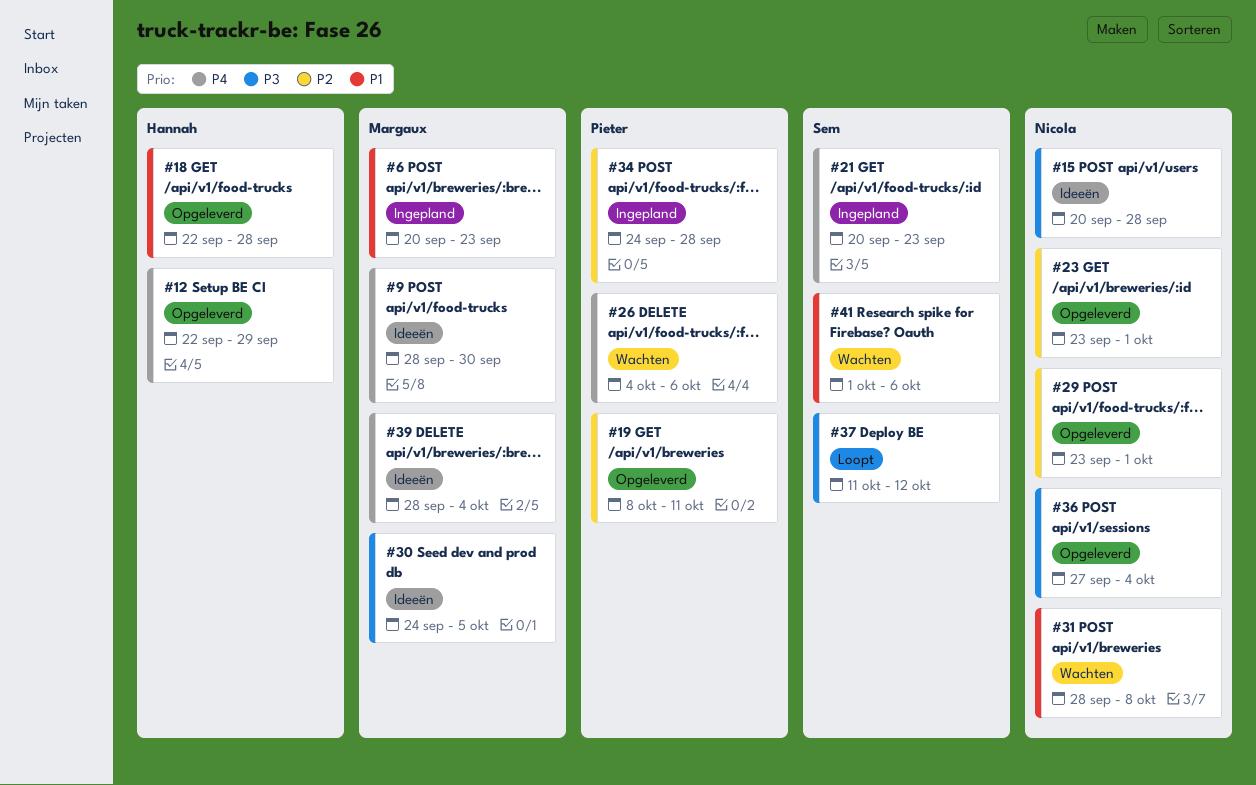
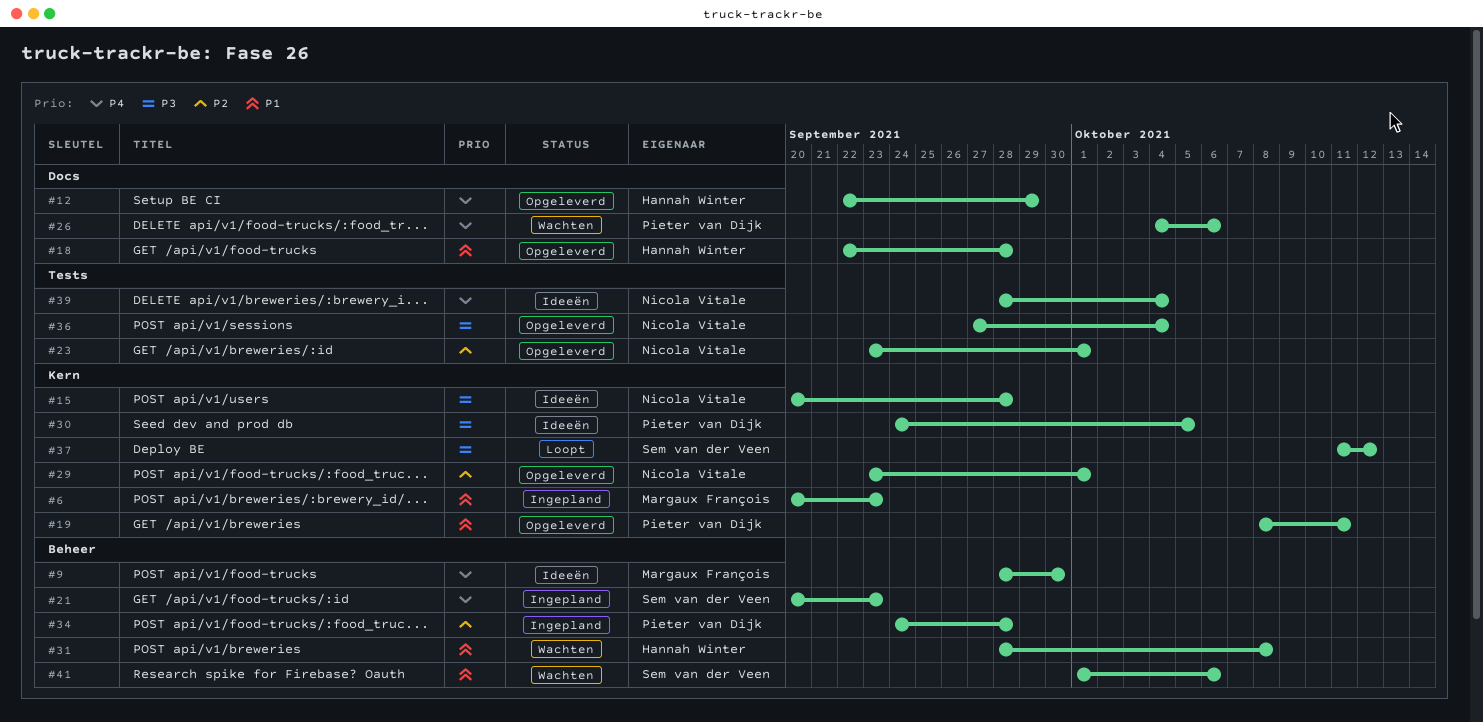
#19, priority: P2 -> P1
#30, owner: Margaux François -> Pieter van Dijk
#31, owner: Nicola Vitale -> Hannah Winter
#39, owner: Margaux François -> Nicola Vitale

